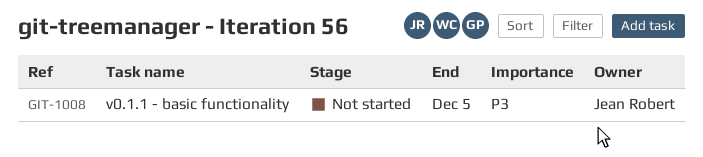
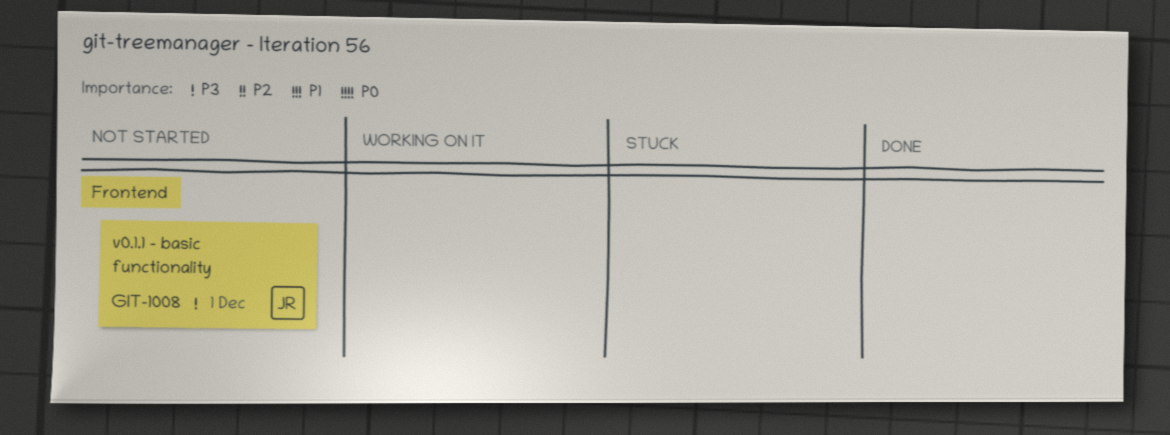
GIT-1008, due: Dec 5 -> Dec 1

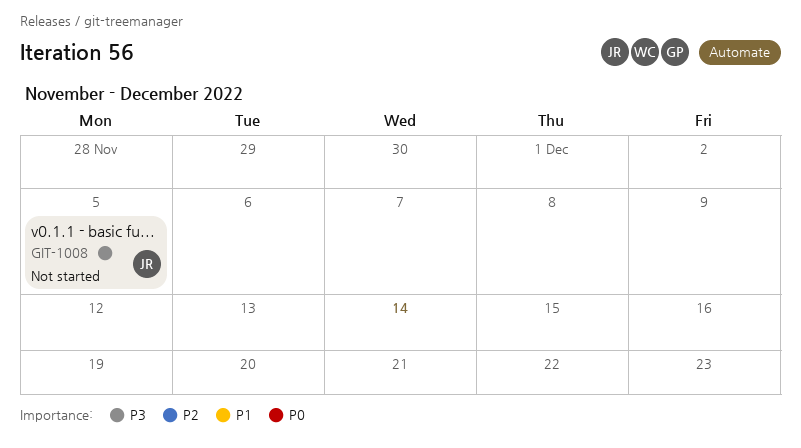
GIT-1008, due: Dec 1 -> Dec 5

